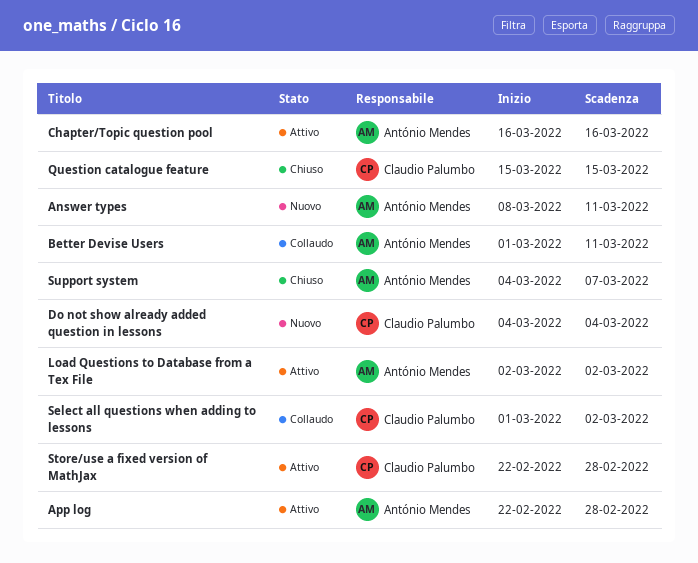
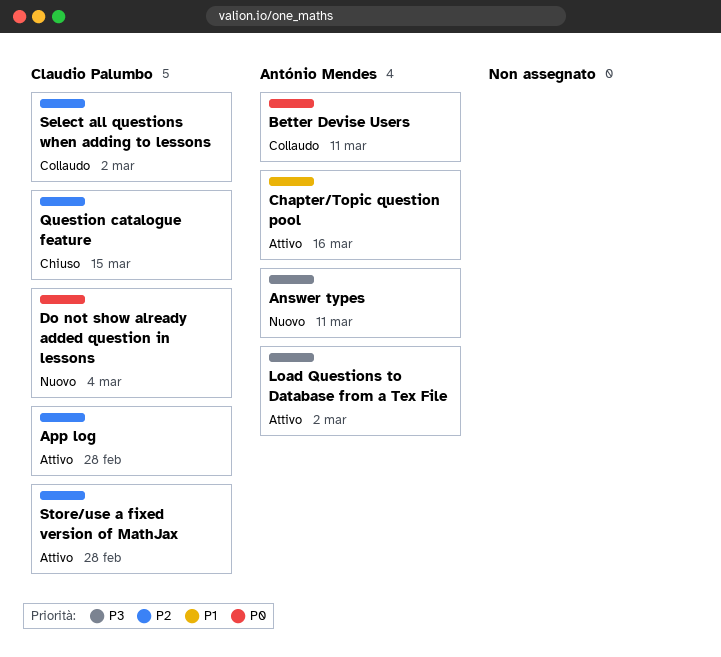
App log, owner: António Mendes -> Claudio Palumbo
Support system: present -> none

